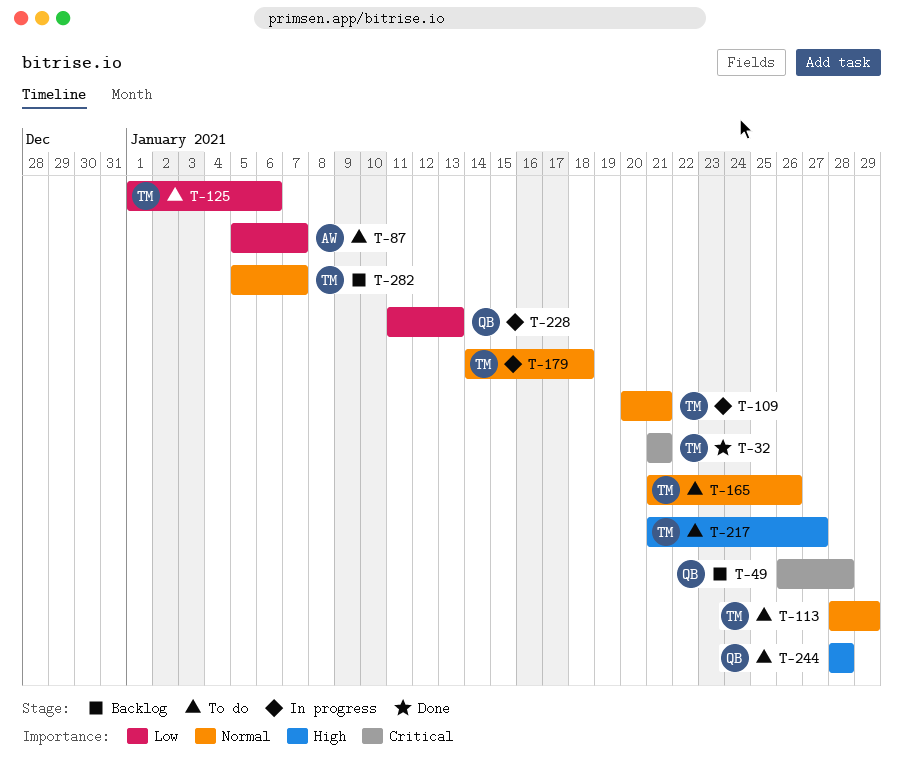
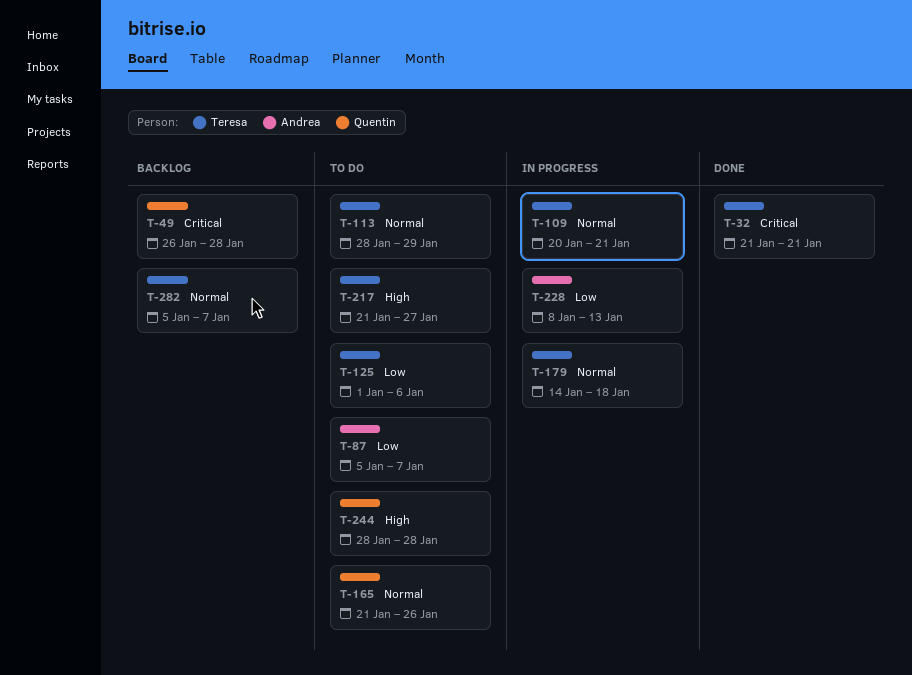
T-165, owner: Teresa -> Quentin
T-228, owner: Quentin -> Andrea
T-228, start: Jan 11 -> Jan 8

